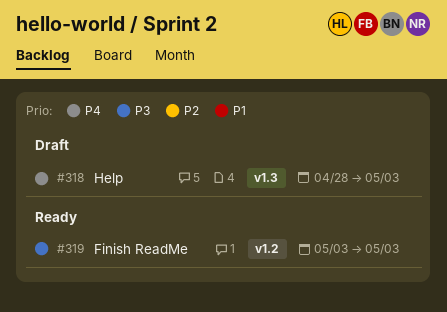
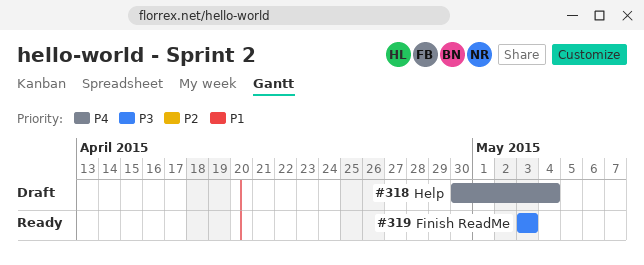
#318, start: Apr 28 -> Apr 30
#318, due: May 3 -> May 4

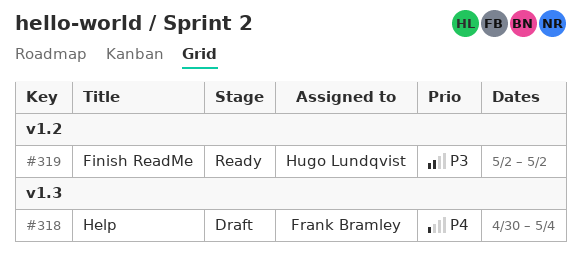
#319, start: May 3 -> May 2
#319, due: May 3 -> May 2

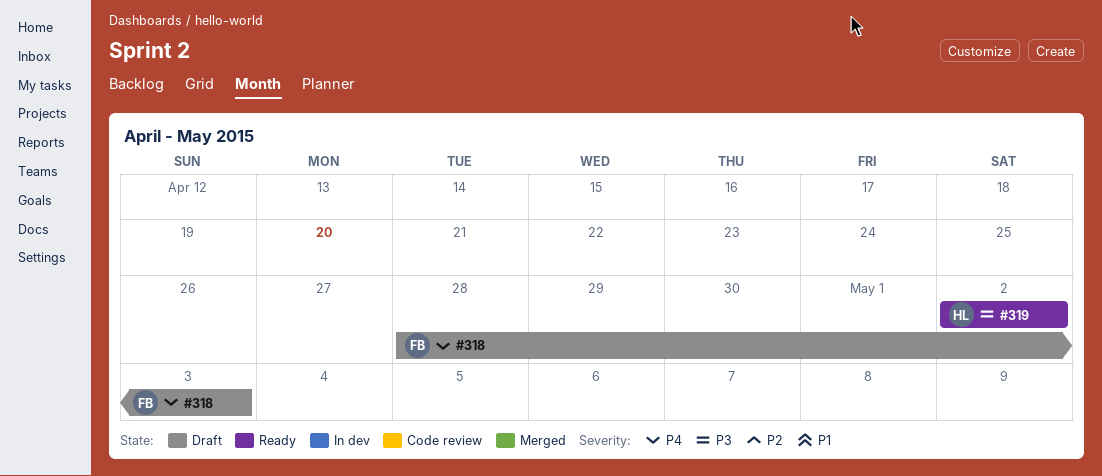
#318, start: Apr 30 -> Apr 28
#318, due: May 4 -> May 3

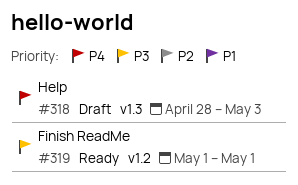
#319, start: May 2 -> May 1
#319, due: May 2 -> May 1

